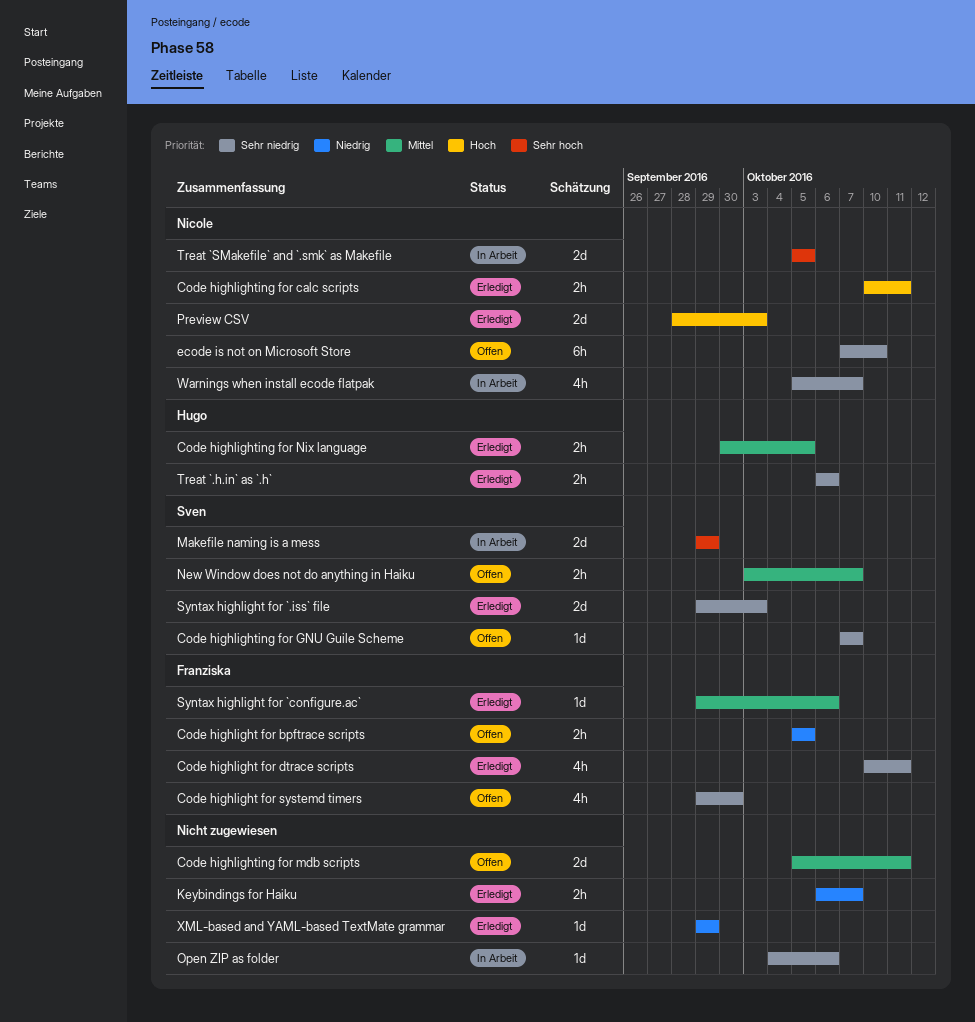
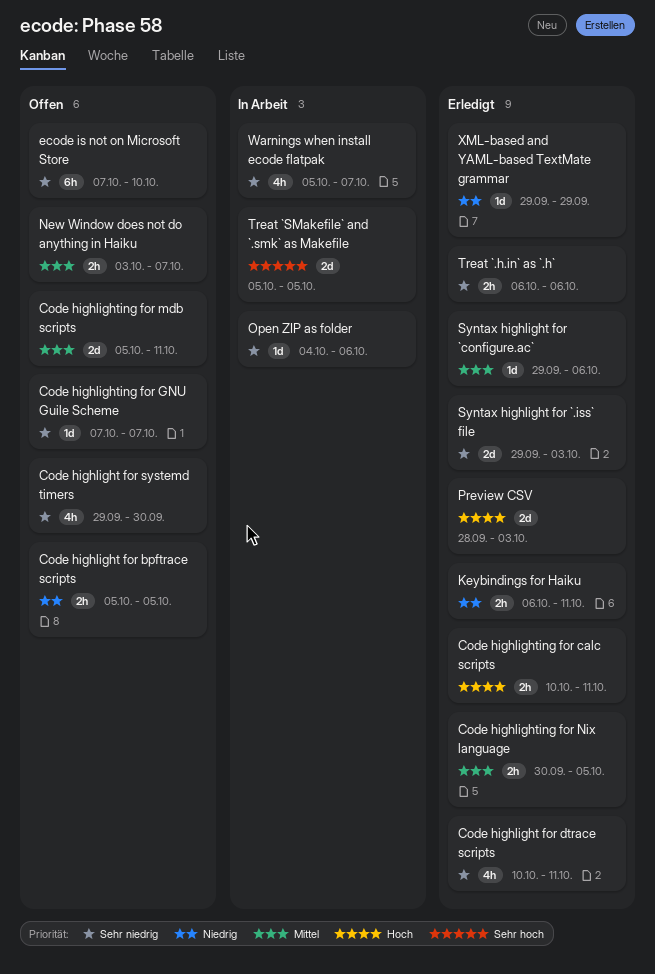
Keybindings for Haiku, due: Oct 7 -> Oct 11
Makefile naming is a mess: present -> none

